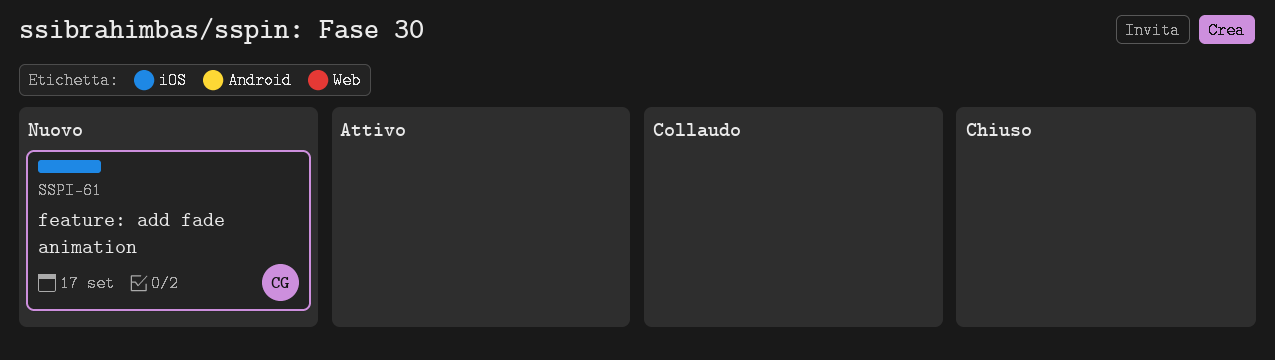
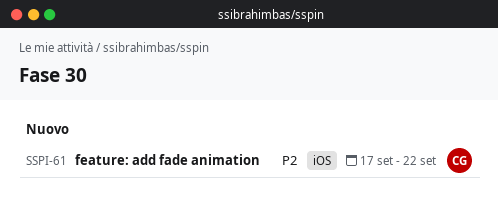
SSPI-61, due: Sep 17 -> Sep 22

